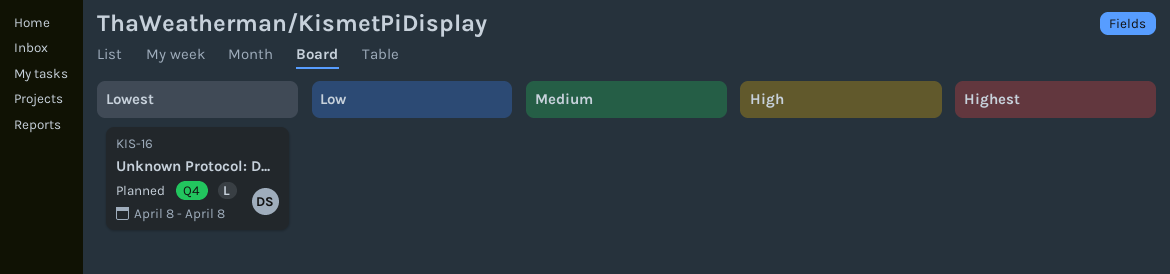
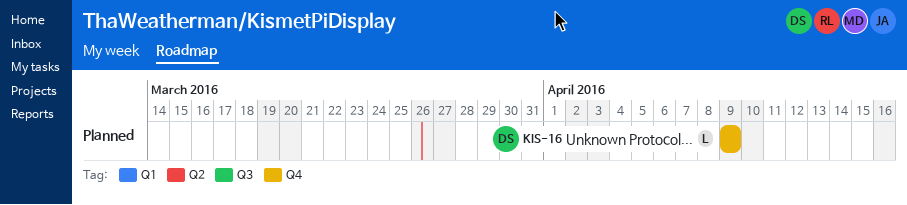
KIS-16, start: Apr 8 -> Apr 9
KIS-16, due: Apr 8 -> Apr 9

